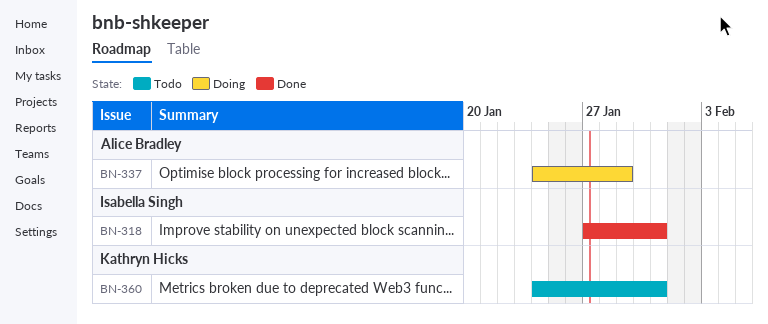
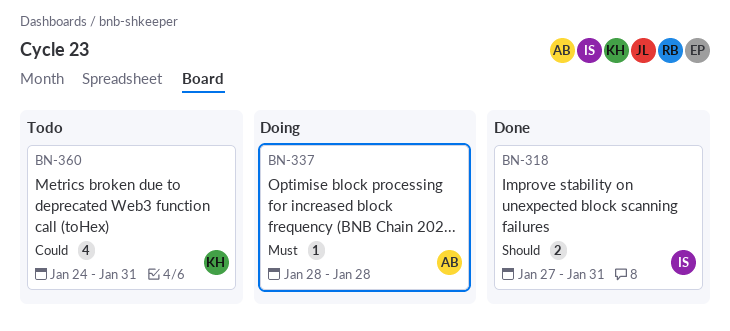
BN-337, start: Jan 24 -> Jan 28
BN-337, due: Jan 29 -> Jan 28

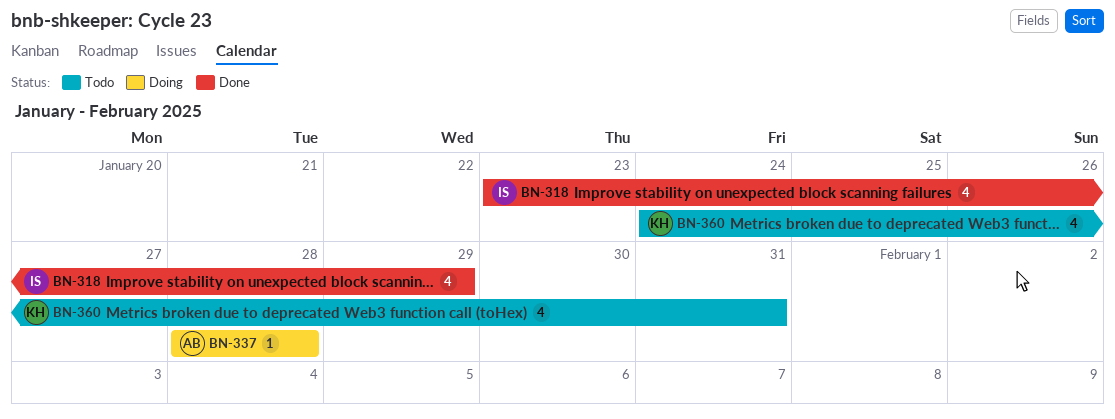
BN-318, estimate: 2 -> 4
BN-318, start: Jan 27 -> Jan 23
BN-318, due: Jan 31 -> Jan 29

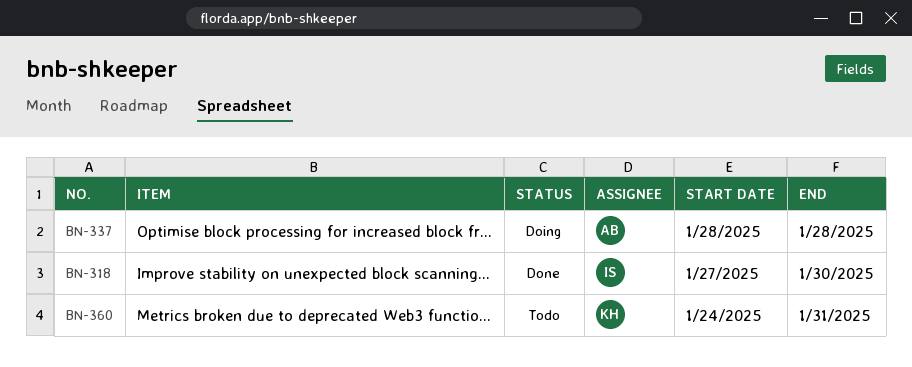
BN-318, start: Jan 23 -> Jan 27
BN-318, due: Jan 29 -> Jan 30

